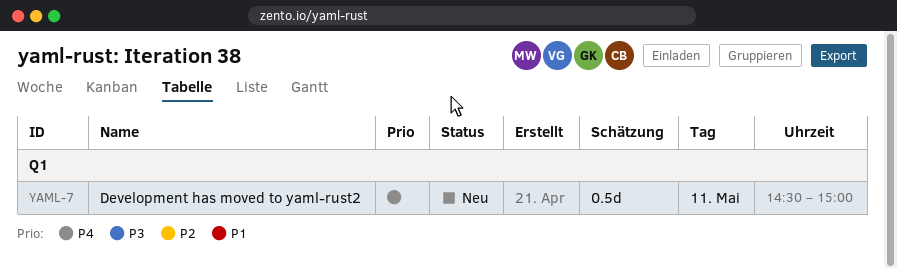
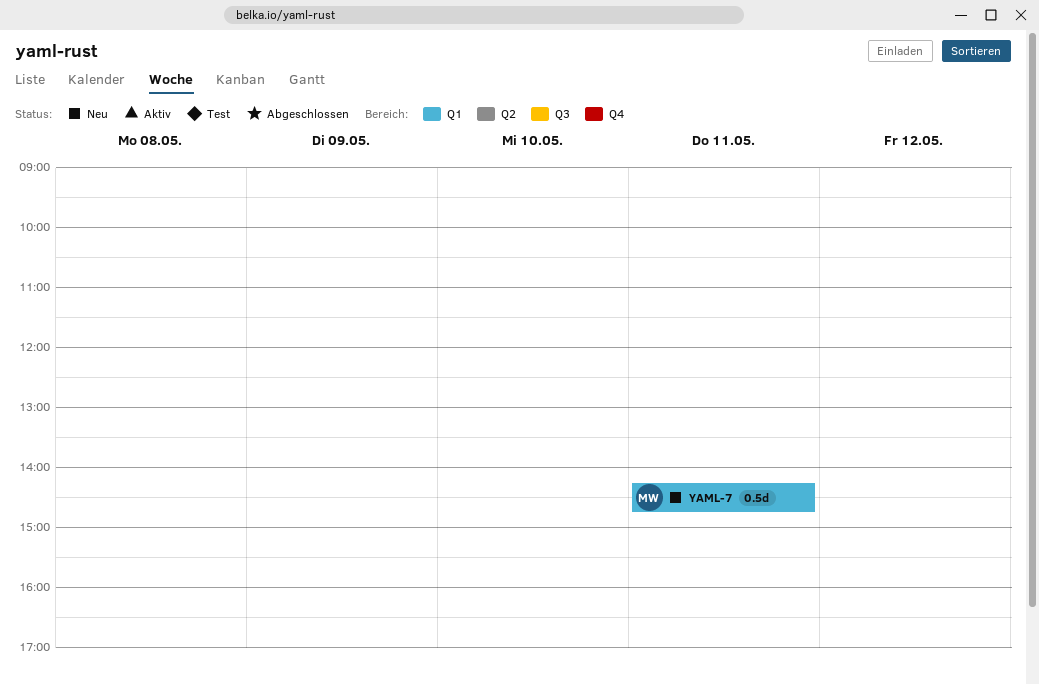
YAML-7, begins: 14:30 -> 14:15
YAML-7, ends: 15:00 -> 14:45

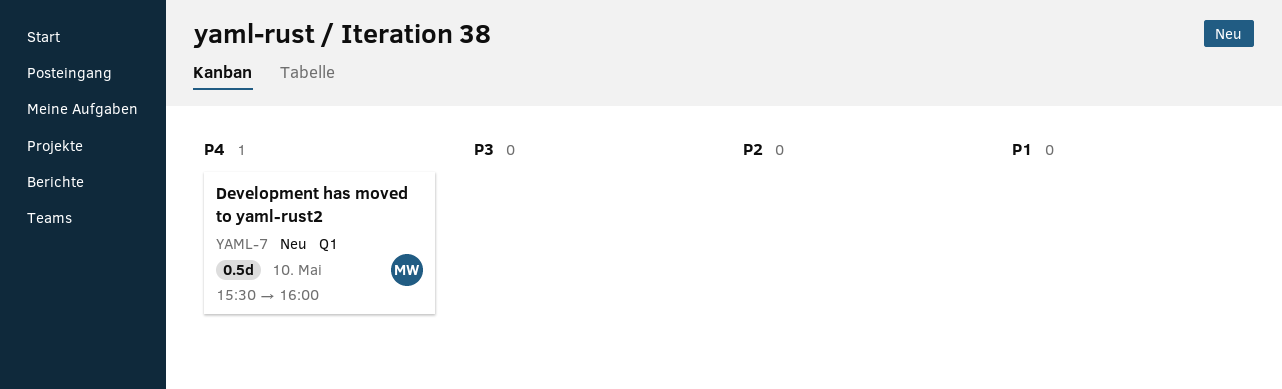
YAML-7, day: May 11 -> May 10
YAML-7, begins: 14:15 -> 15:30
YAML-7, ends: 14:45 -> 16:00

